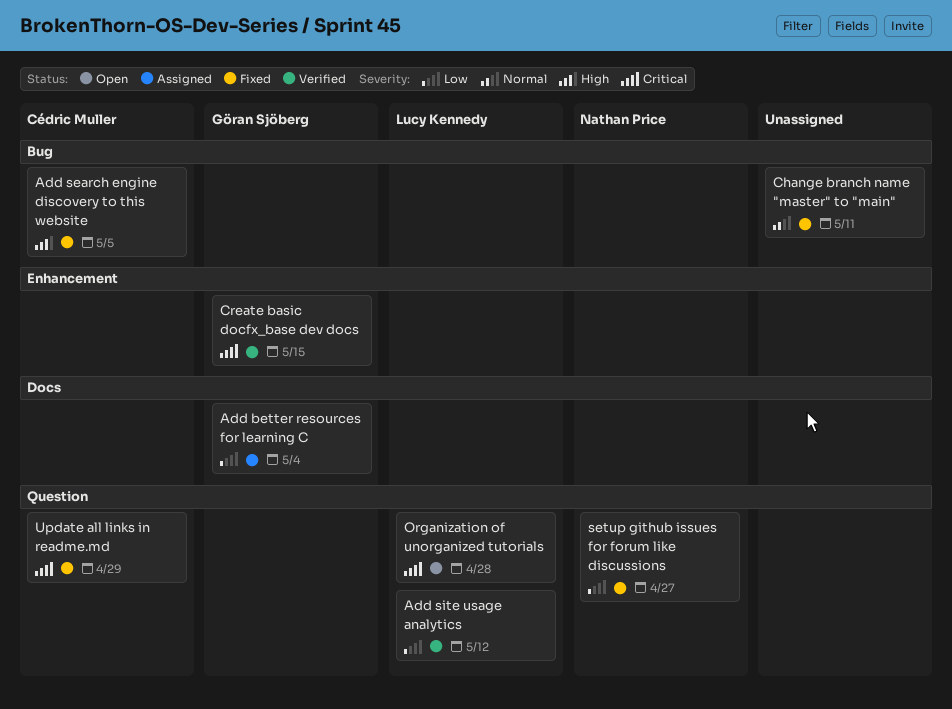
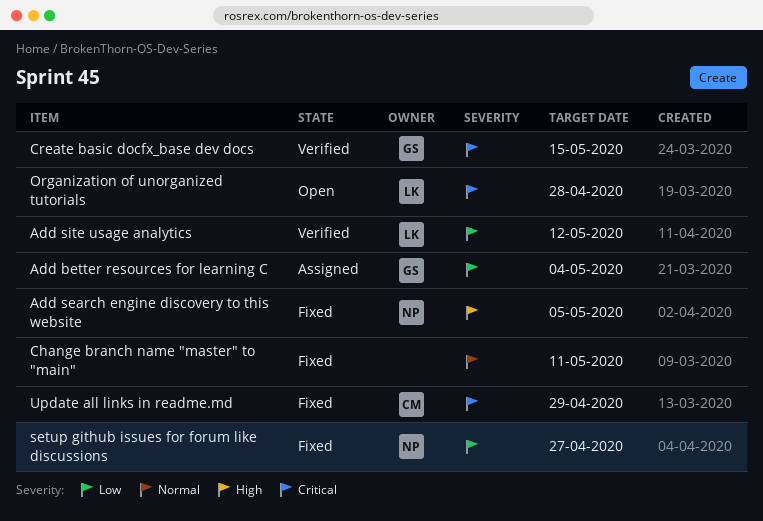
Add search engine discovery to this website, owner: Cédric Muller -> Nathan Price

